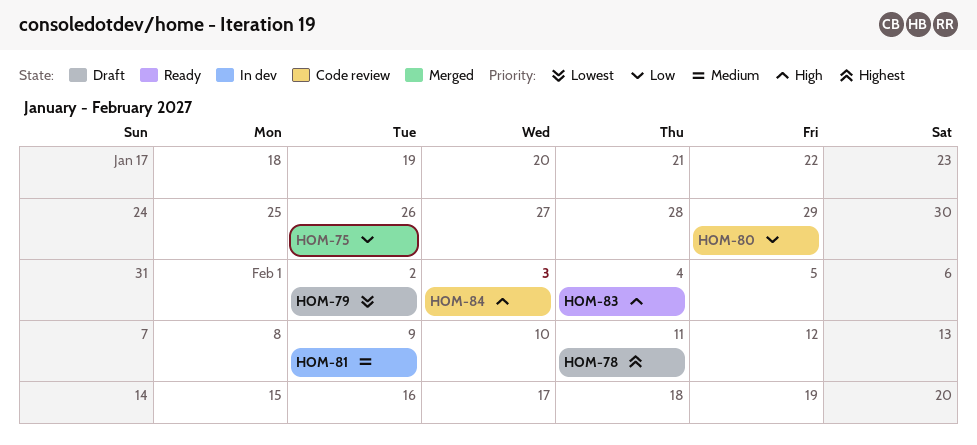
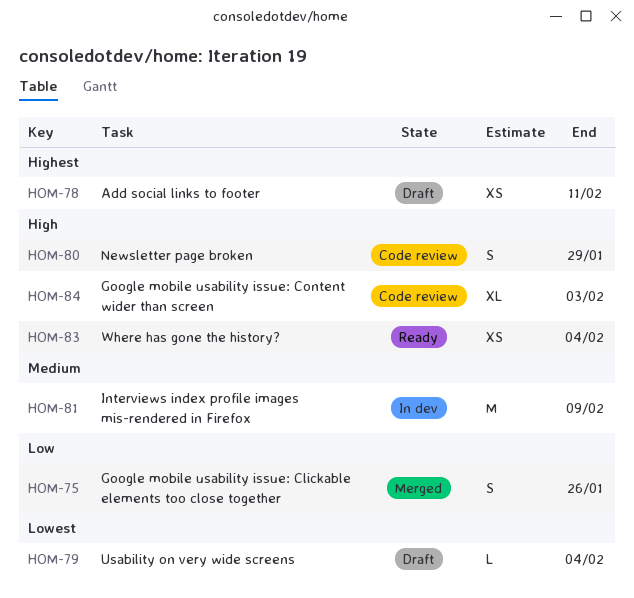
HOM-79, due: Feb 2 -> Feb 4
HOM-80, priority: Low -> High

